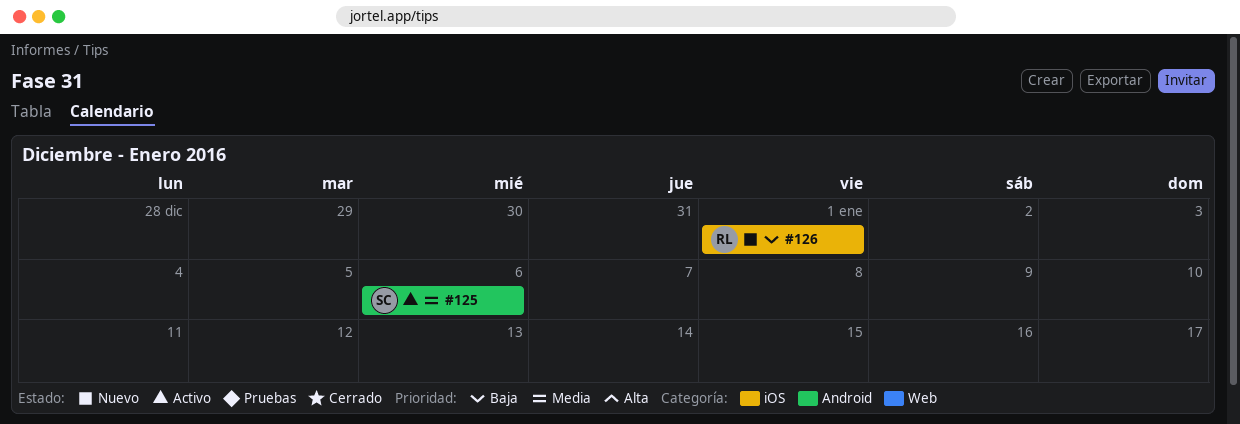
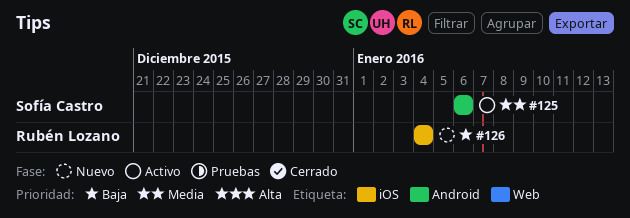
#126, start: Jan 1 -> Jan 4
#126, due: Jan 1 -> Jan 4

